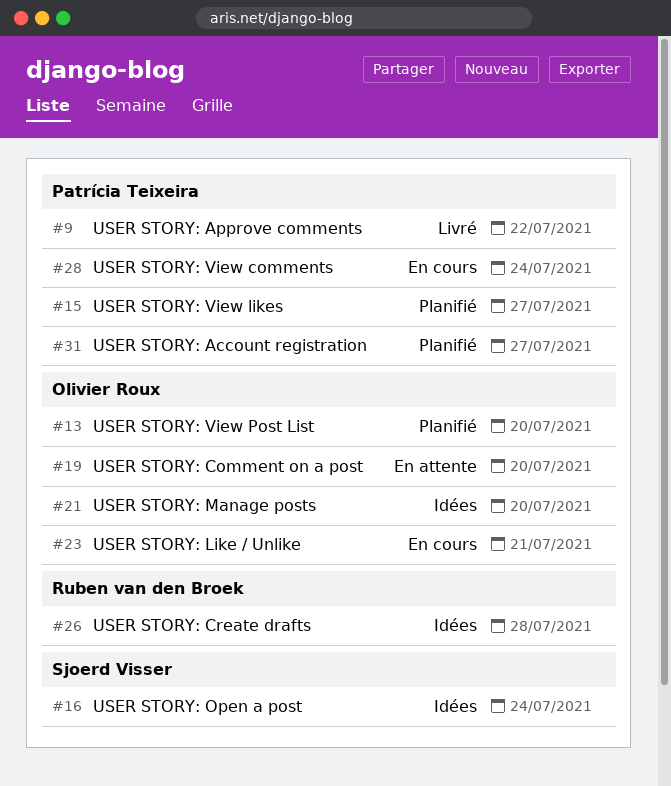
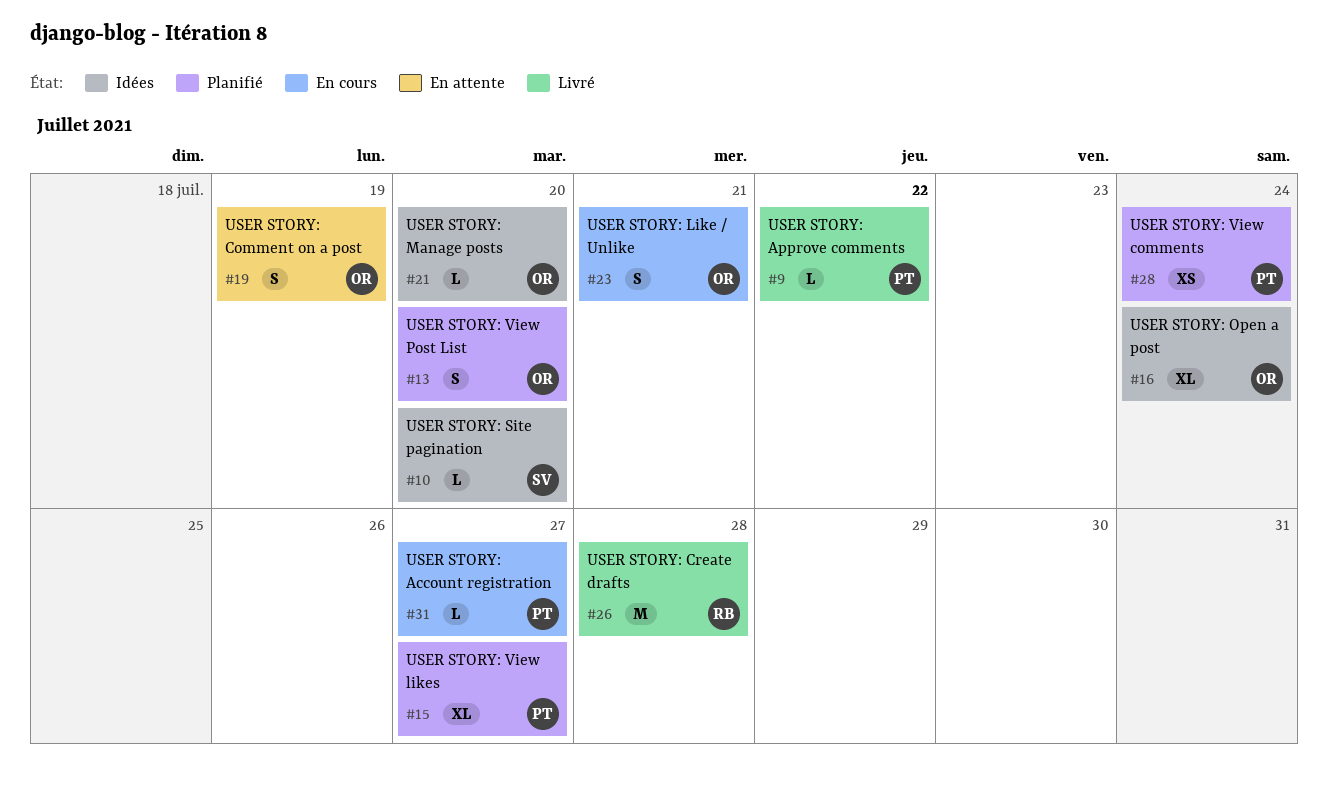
#10: none -> present
#16, owner: Sjoerd Visser -> Olivier Roux
#19, due: Jul 20 -> Jul 19
#26, status: Idées -> Livré
#28, status: En cours -> Planifié
#31, status: Planifié -> En cours

